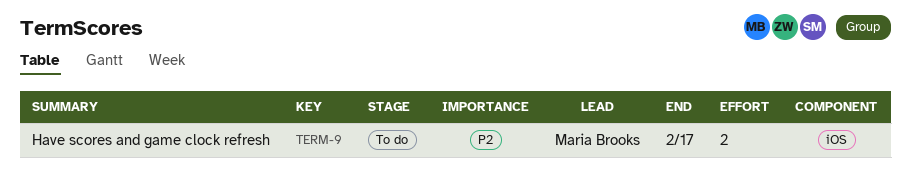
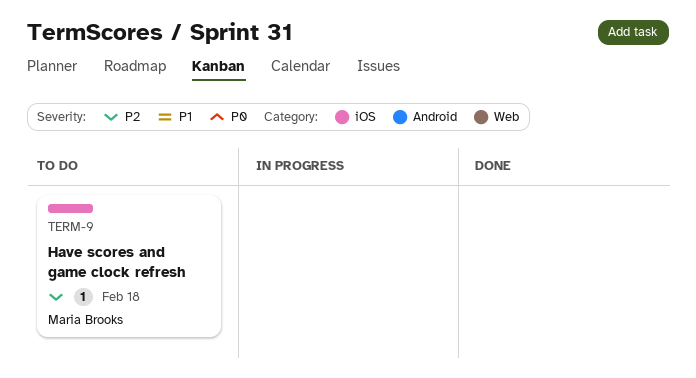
TERM-9, estimate: 2 -> 1
TERM-9, due: Feb 17 -> Feb 18

